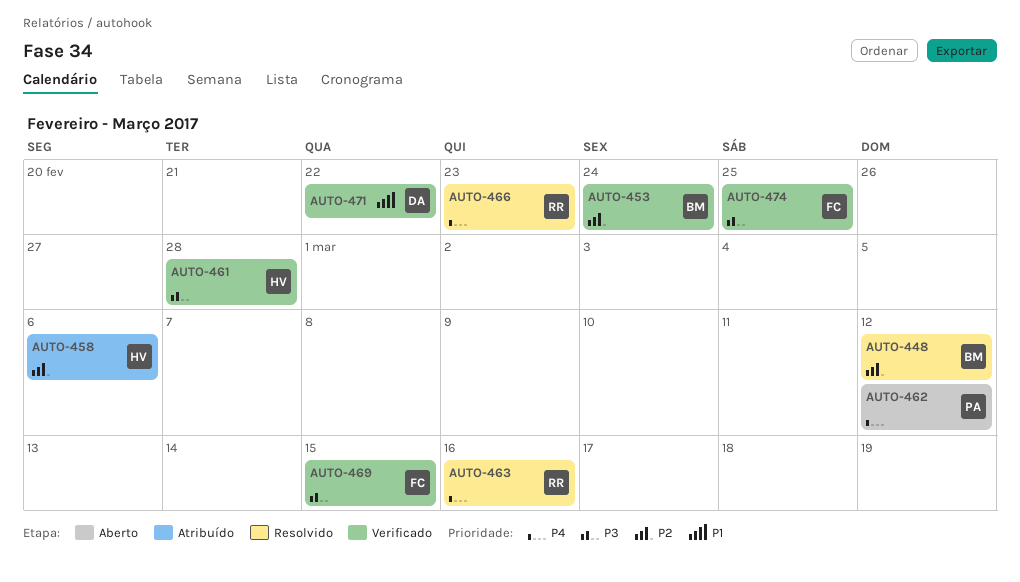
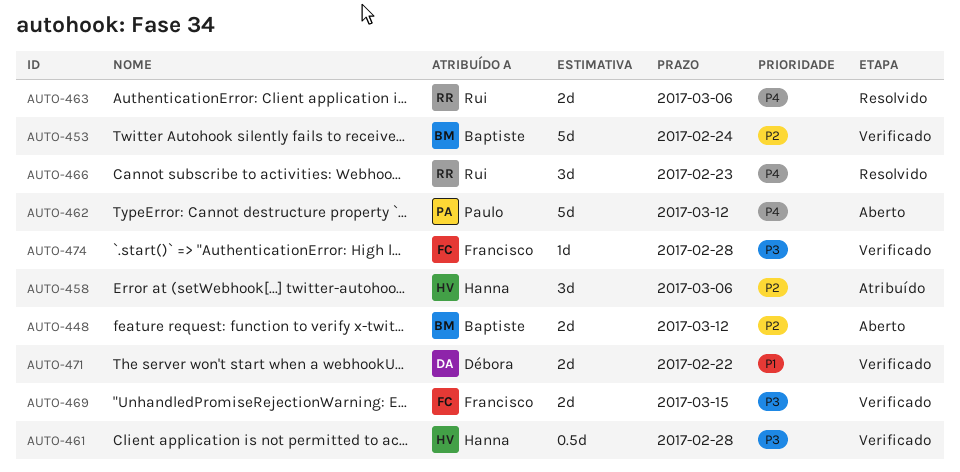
AUTO-448, status: Resolvido -> Aberto
AUTO-463, due: Mar 16 -> Mar 6
AUTO-474, due: Feb 25 -> Feb 28

